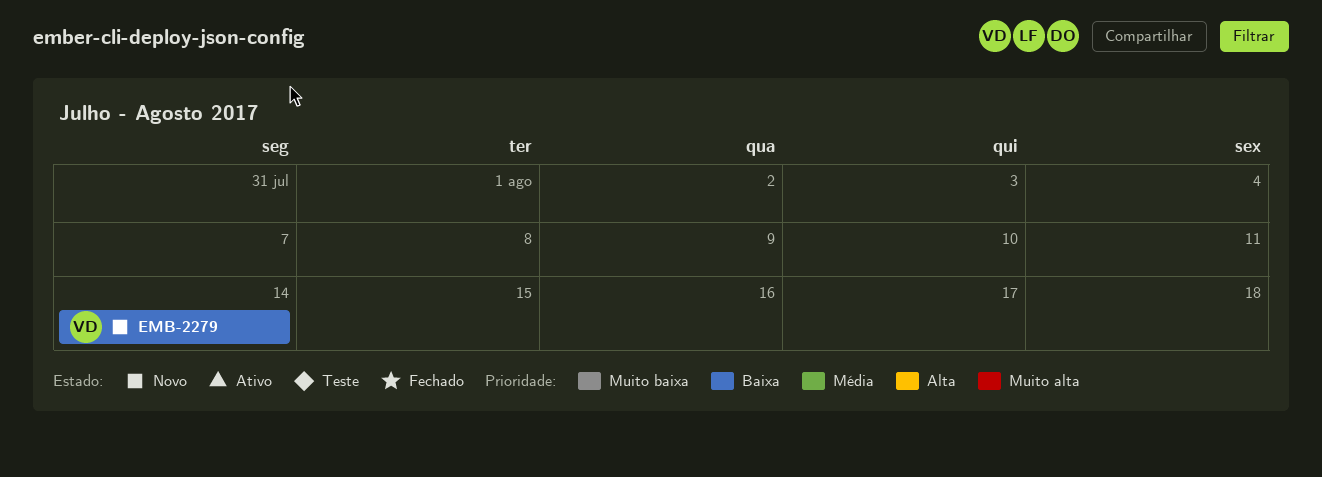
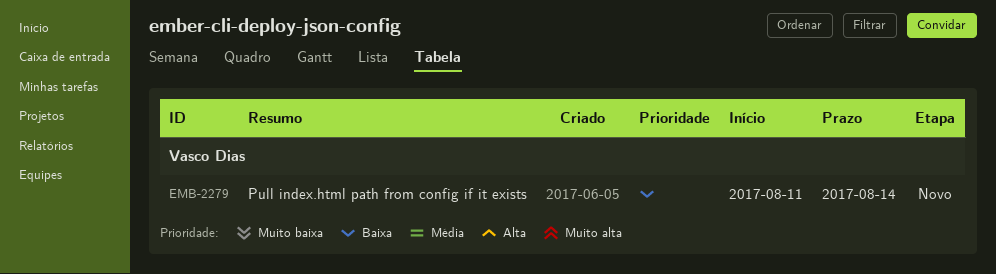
EMB-2279, start: Aug 14 -> Aug 11

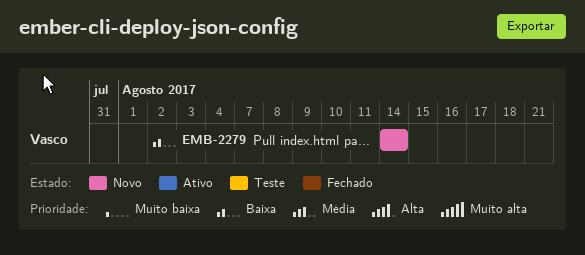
EMB-2279, start: Aug 11 -> Aug 14

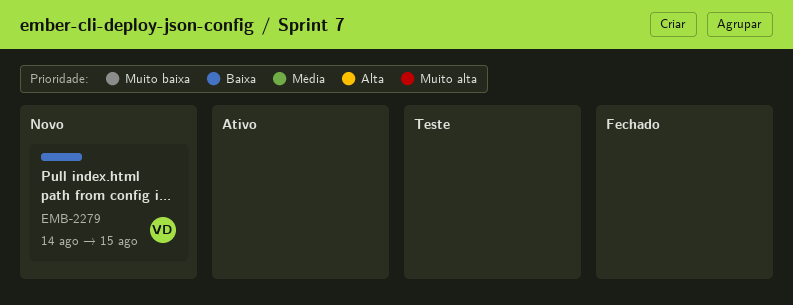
EMB-2279, due: Aug 14 -> Aug 15

